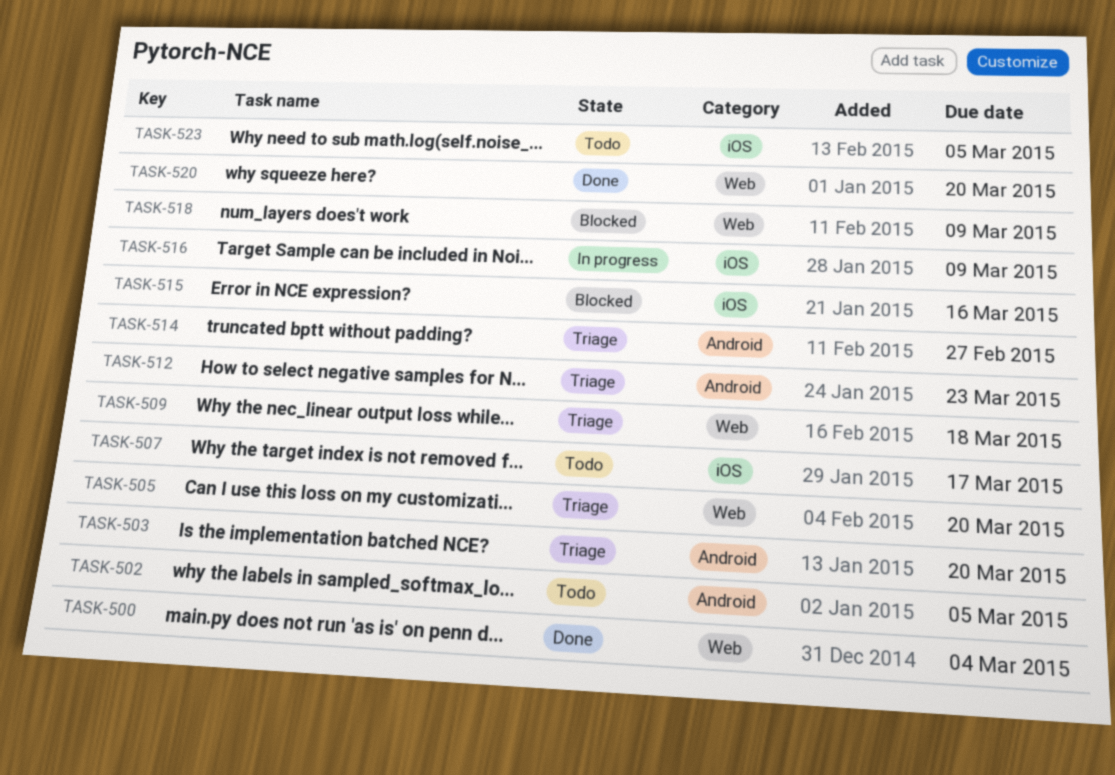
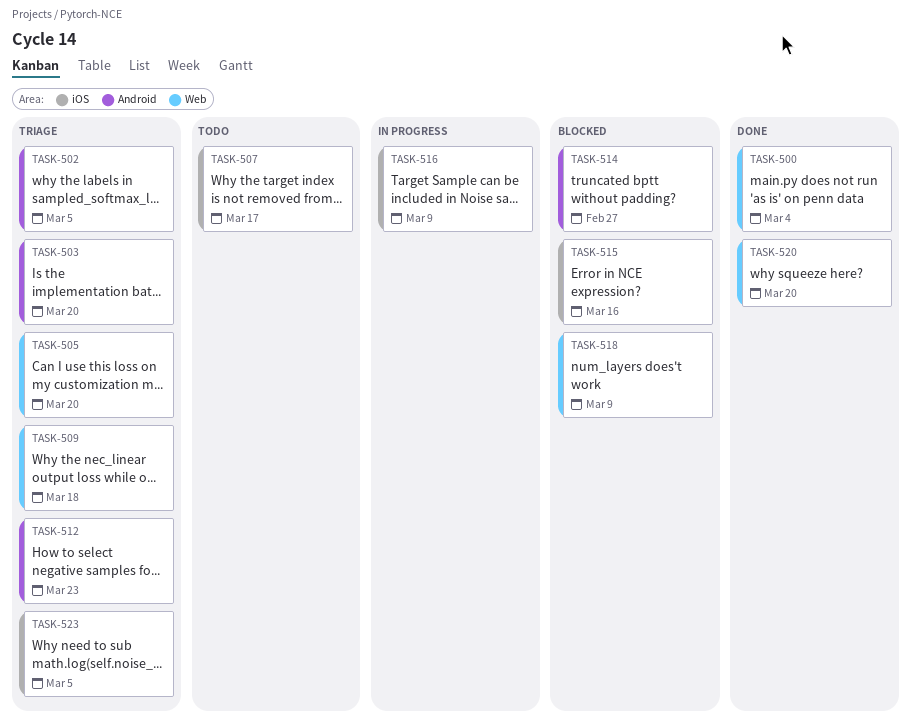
TASK-502, status: Todo -> Triage
TASK-514, status: Triage -> Blocked
TASK-523, status: Todo -> Triage

